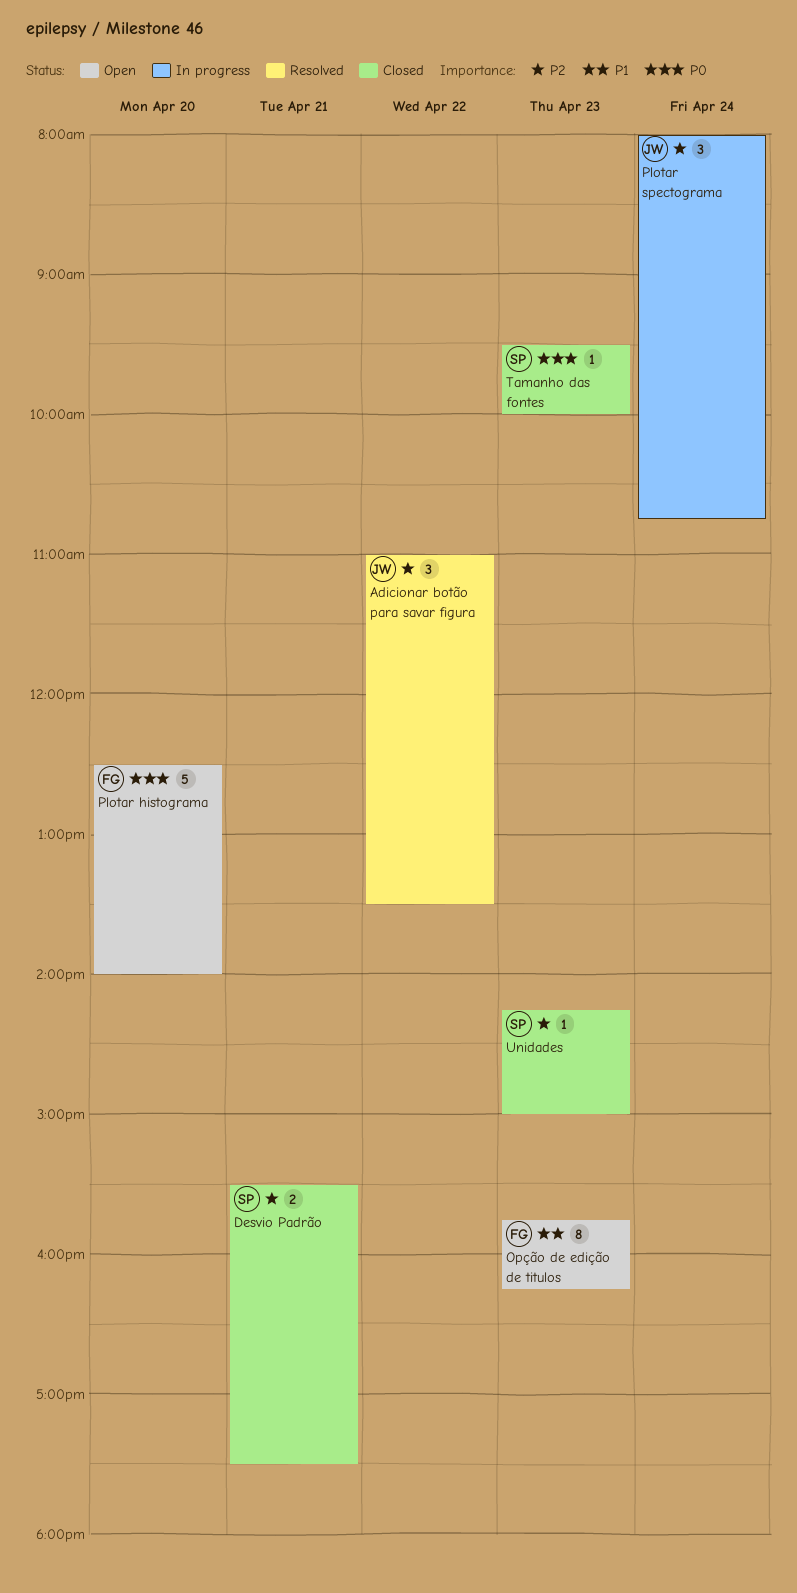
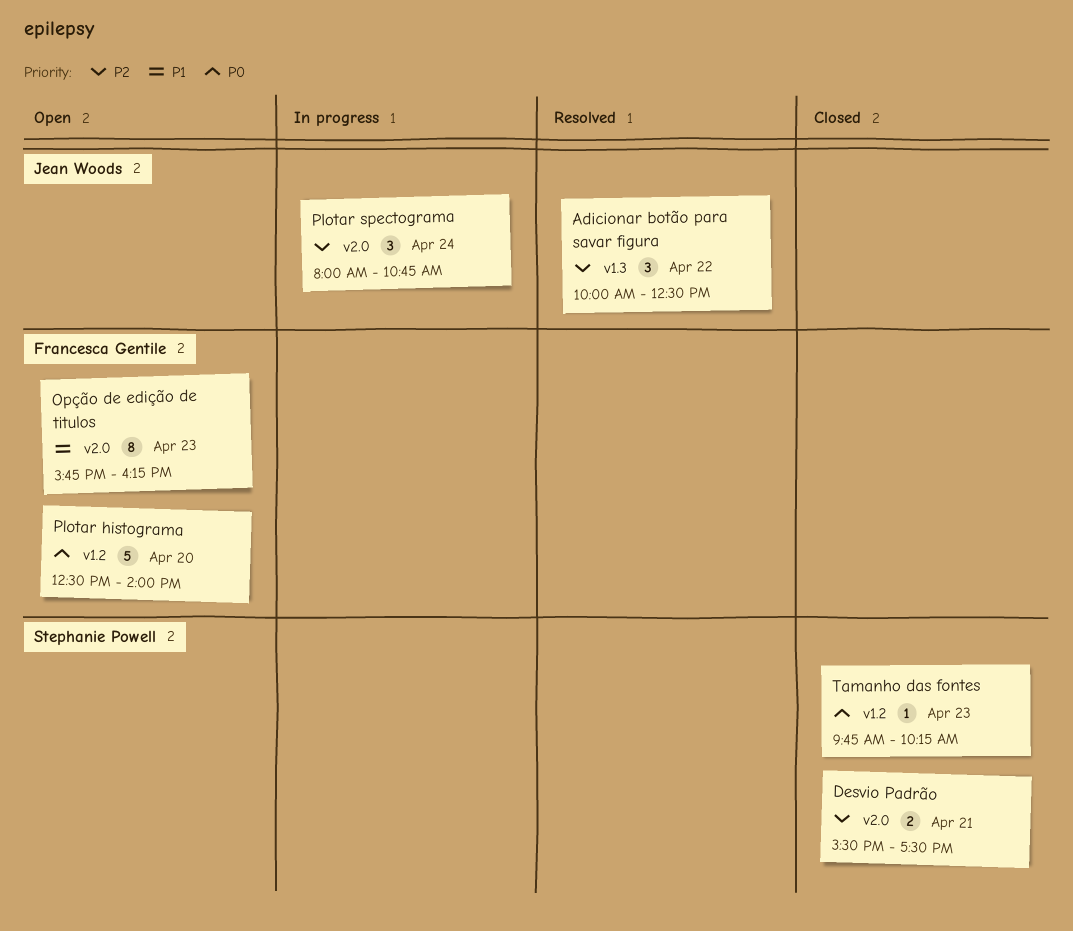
Adicionar botão para savar figura, begins: 11:00 -> 10:00
Adicionar botão para savar figura, ends: 13:30 -> 12:30
Tamanho das fontes, begins: 09:30 -> 09:45
Tamanho das fontes, ends: 10:00 -> 10:15
Unidades: present -> none

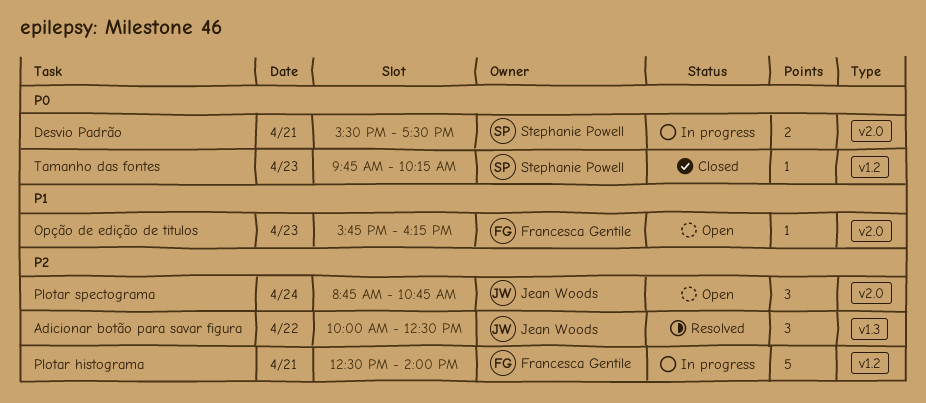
Desvio Padrão, status: Closed -> In progress
Desvio Padrão, priority: P2 -> P0
Opção de edição de titulos, estimate: 8 -> 1
Plotar histograma, status: Open -> In progress
Plotar histograma, priority: P0 -> P2
Plotar histograma, day: Apr 20 -> Apr 21
Plotar spectograma, status: In progress -> Open
Plotar spectograma, begins: 08:00 -> 08:45

